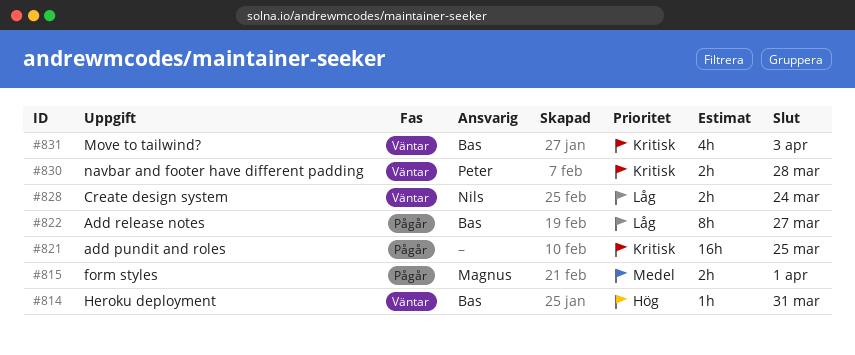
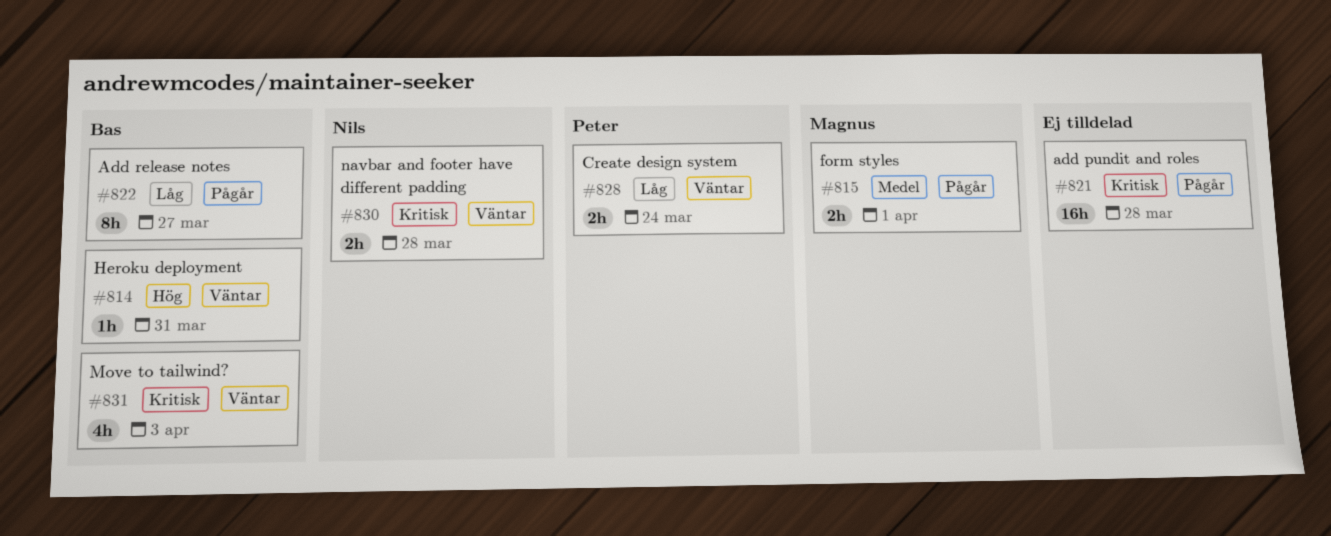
#821, due: Mar 25 -> Mar 28
#828, owner: Nils -> Peter
#830, owner: Peter -> Nils

